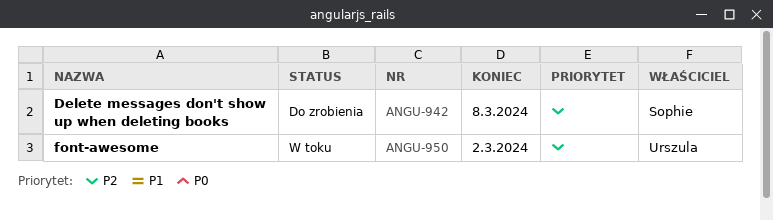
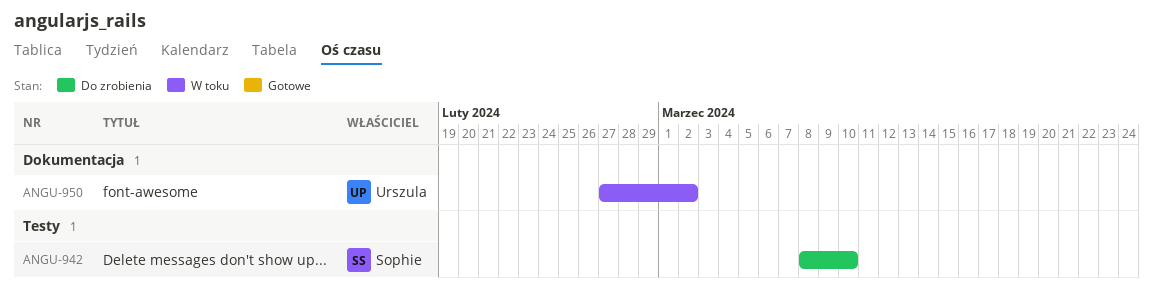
ANGU-942, due: Mar 8 -> Mar 10

